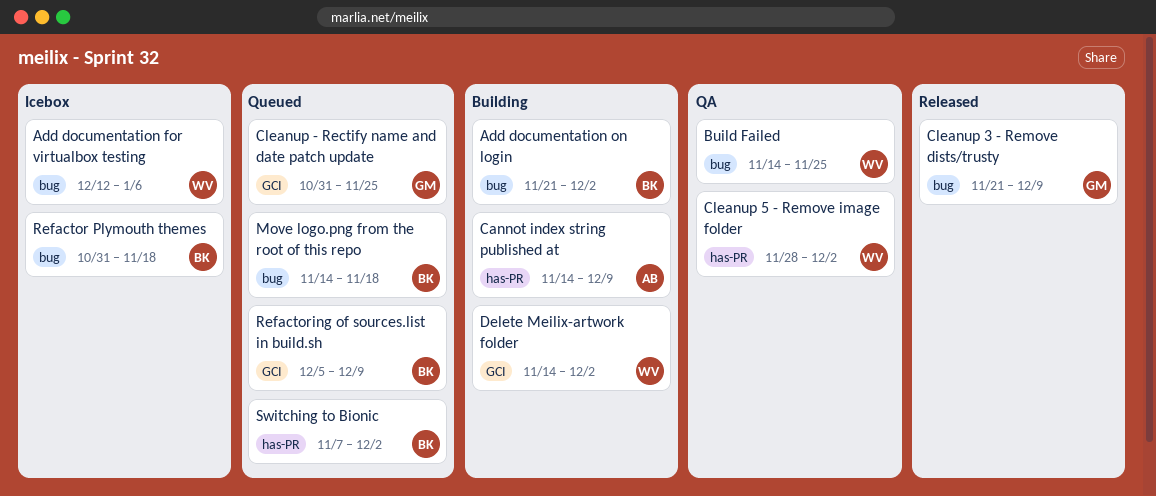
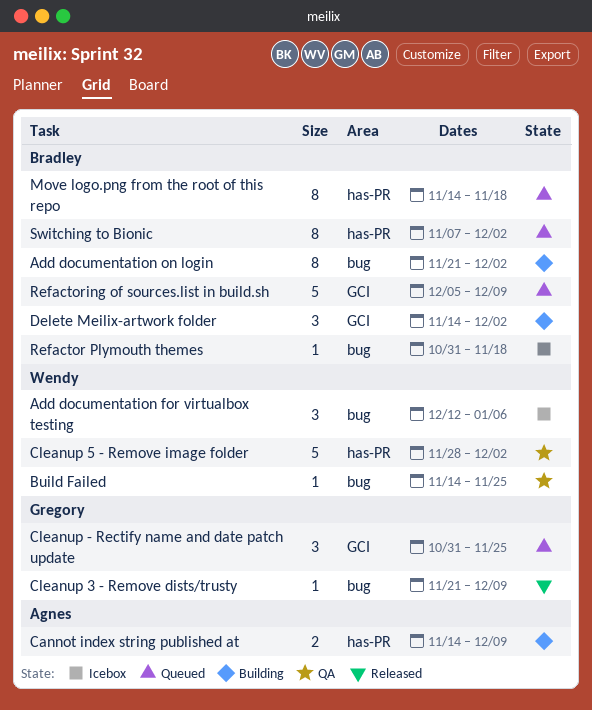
Delete Meilix-artwork folder, owner: Wendy -> Bradley
Move logo.png from the root of this repo, label: bug -> has-PR

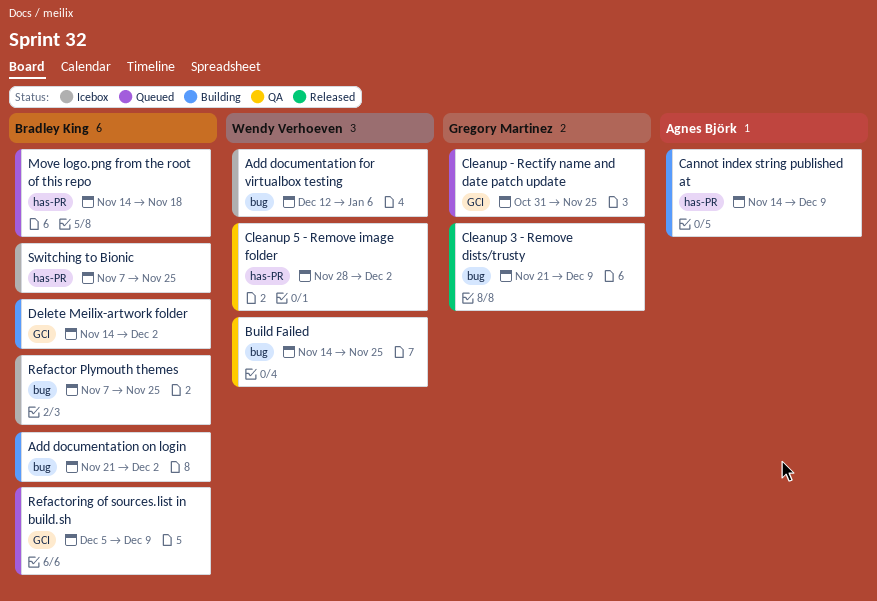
Refactor Plymouth themes, start: Oct 31 -> Nov 7
Refactor Plymouth themes, due: Nov 18 -> Nov 25
Switching to Bionic, status: Queued -> Icebox
Switching to Bionic, due: Dec 2 -> Nov 25

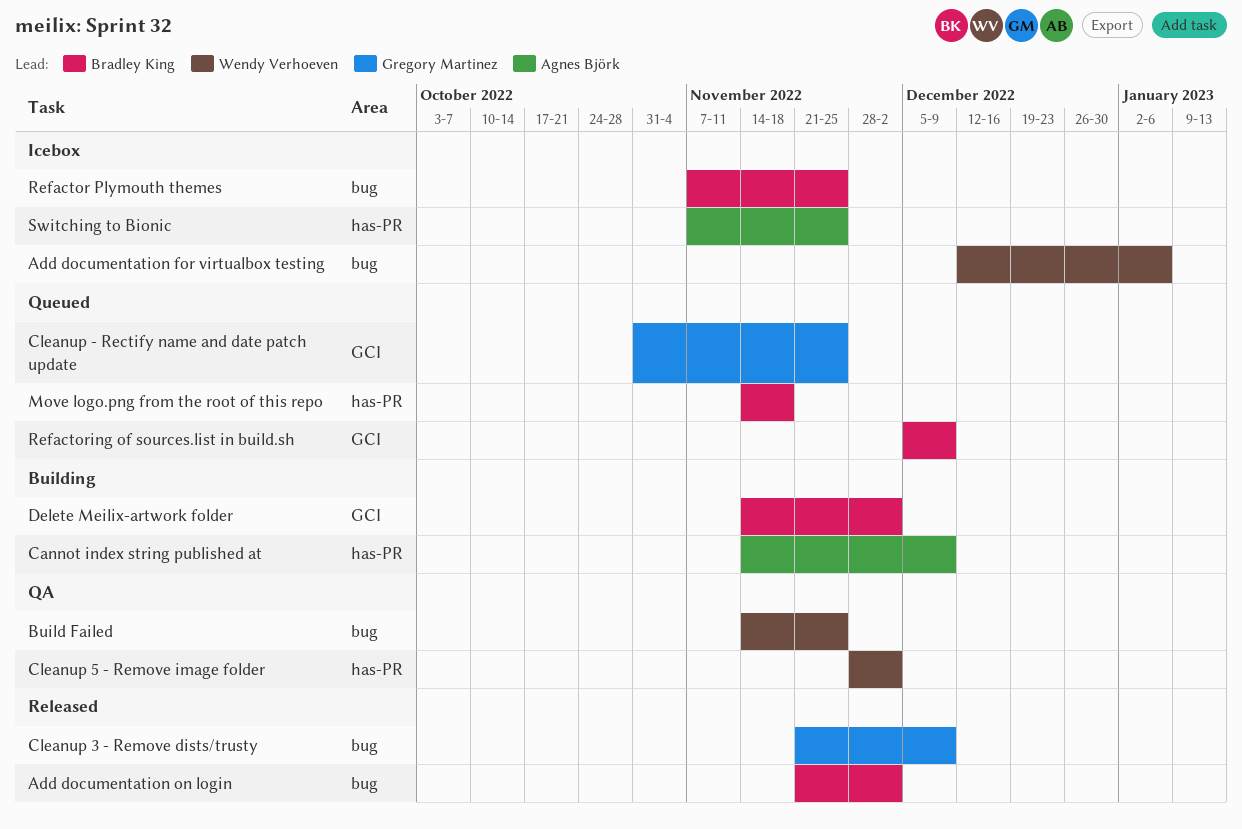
Add documentation on login, status: Building -> Released
Switching to Bionic, owner: Bradley King -> Agnes Björk

